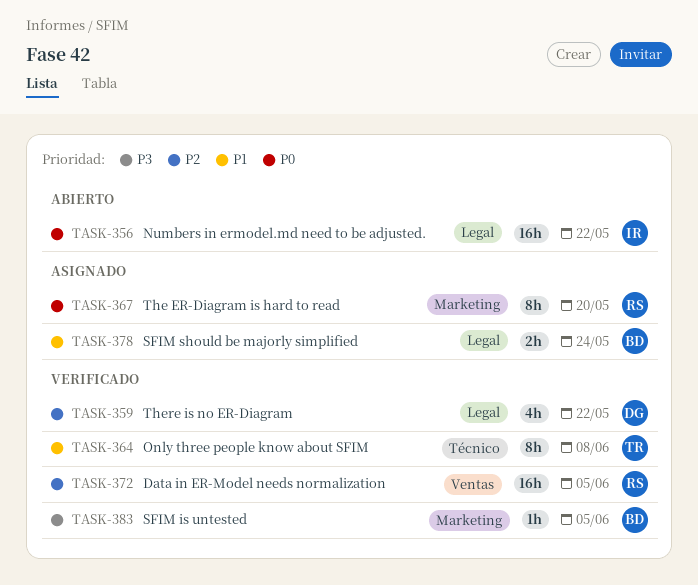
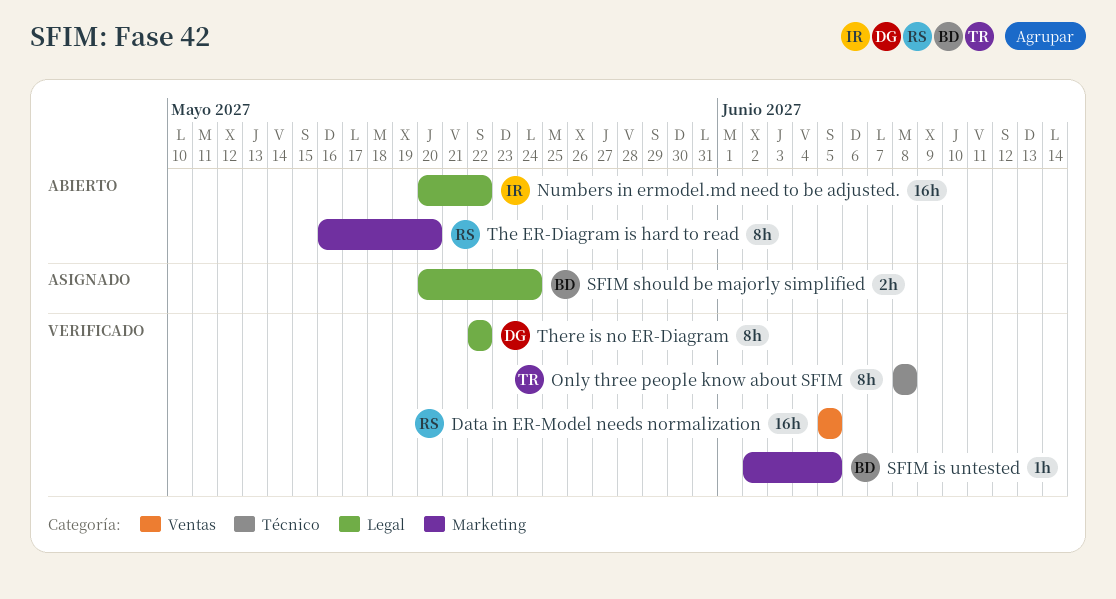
The ER-Diagram is hard to read, status: Asignado -> Abierto
There is no ER-Diagram, estimate: 4h -> 8h

